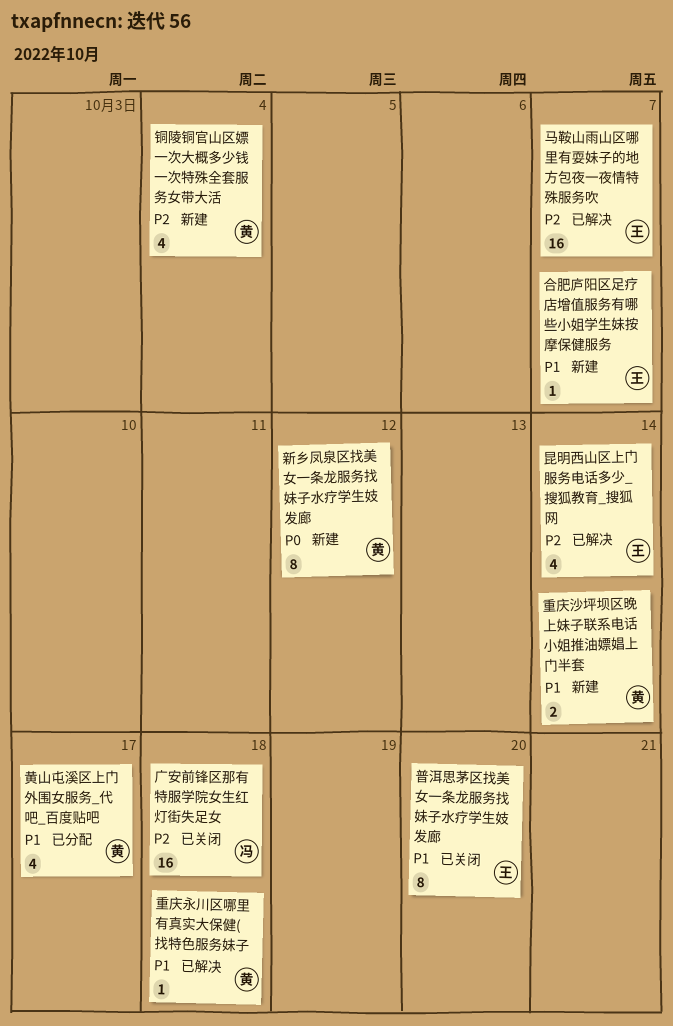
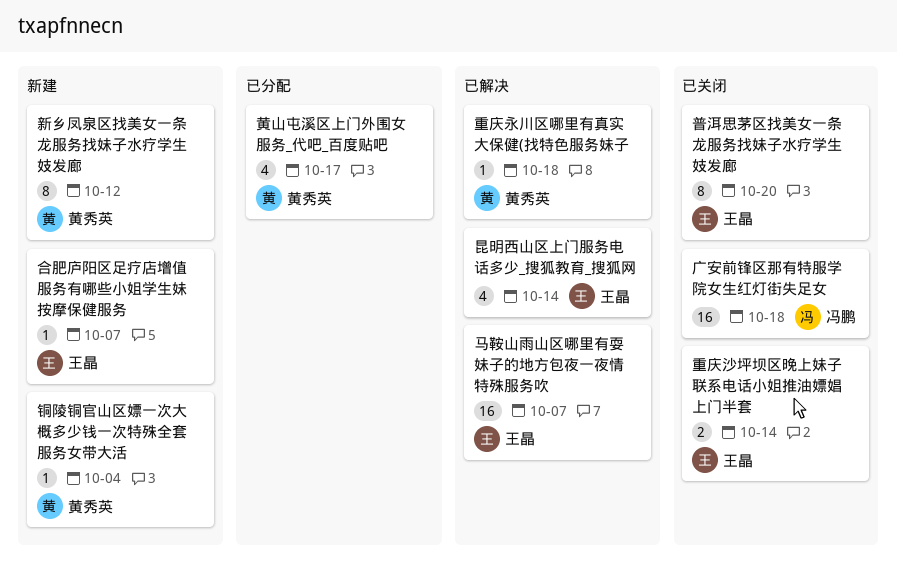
重庆沙坪坝区晚上妹子联系电话小姐推油嫖娼上门半套, status: 新建 -> 已关闭
重庆沙坪坝区晚上妹子联系电话小姐推油嫖娼上门半套, owner: 黄秀英 -> 王晶
铜陵铜官山区嫖一次大概多少钱一次特殊全套服务女带大活, estimate: 4 -> 1

